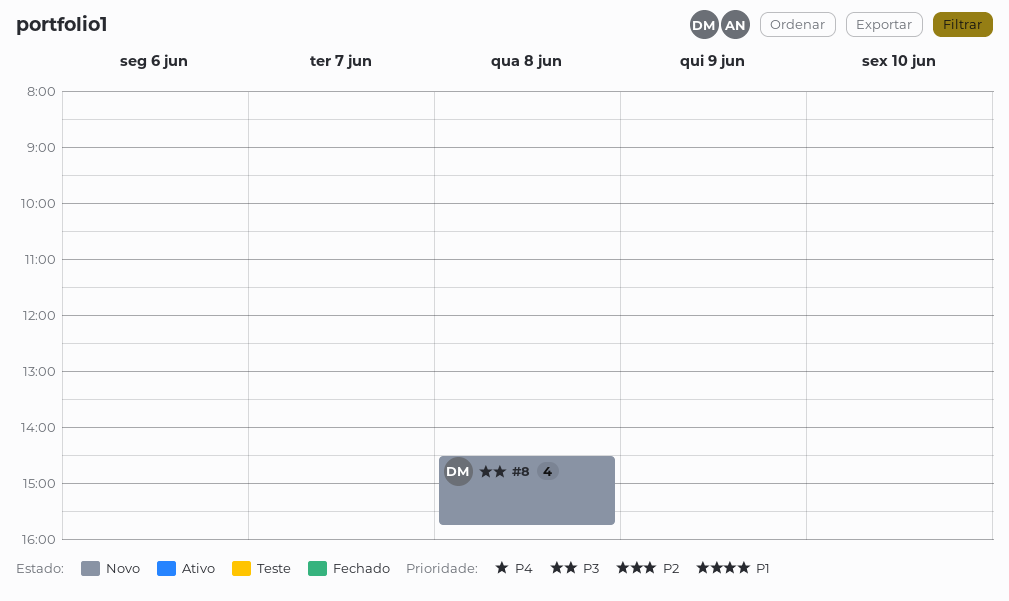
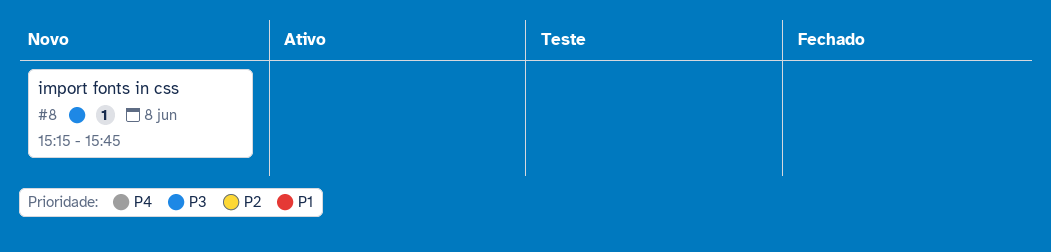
#8, estimate: 4 -> 1
#8, begins: 14:30 -> 15:15

